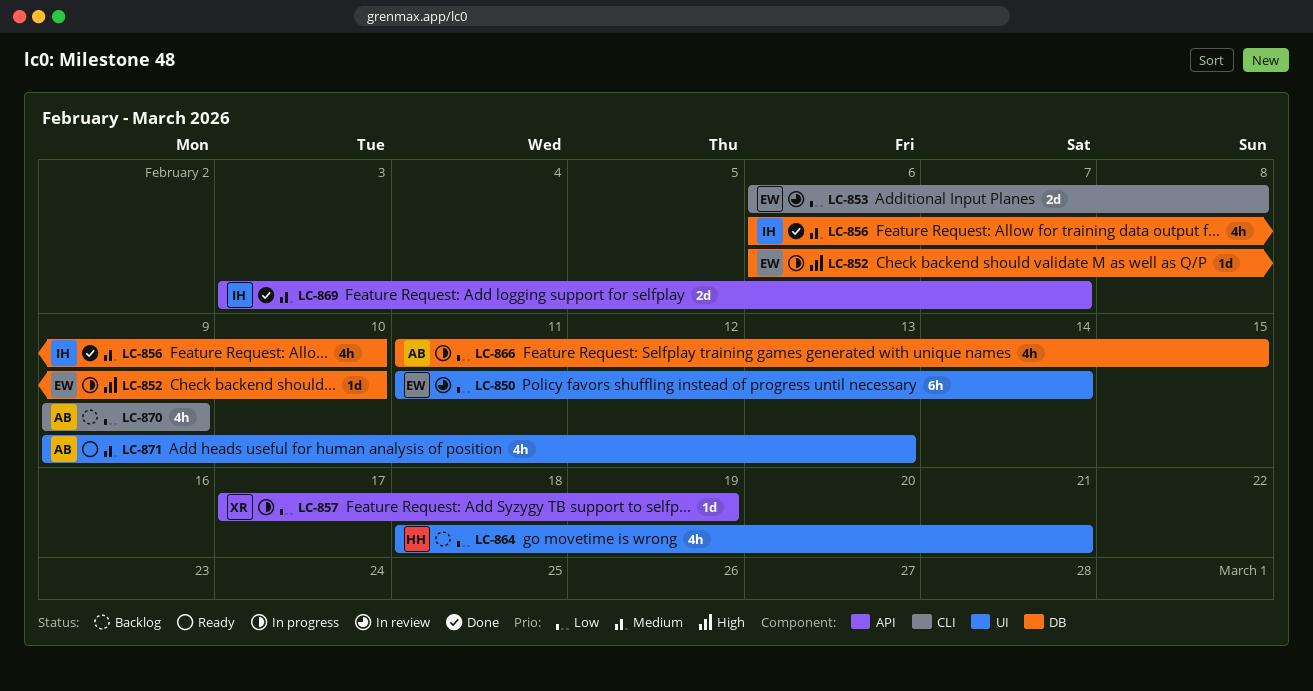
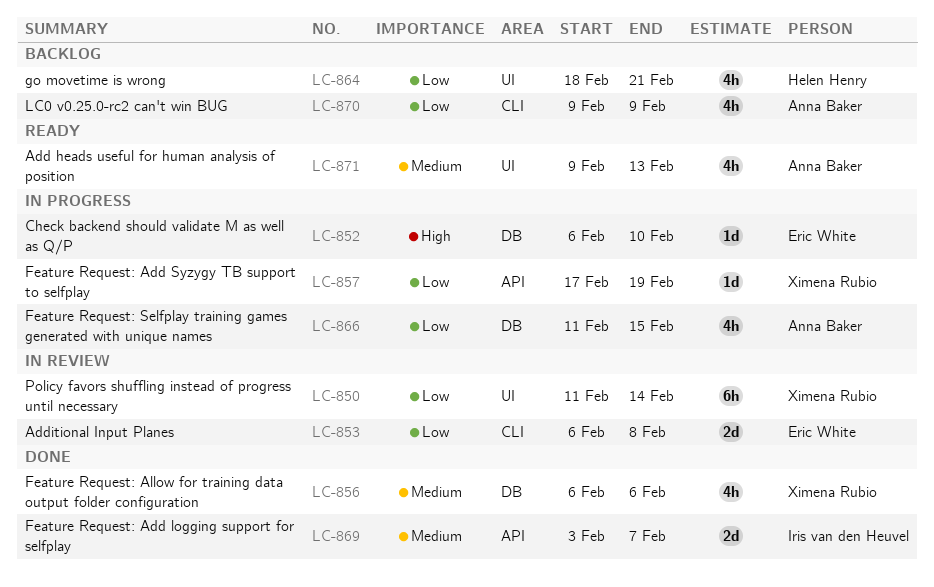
LC-850, owner: Eric White -> Ximena Rubio
LC-856, owner: Iris van den Heuvel -> Ximena Rubio
LC-856, due: Feb 10 -> Feb 6

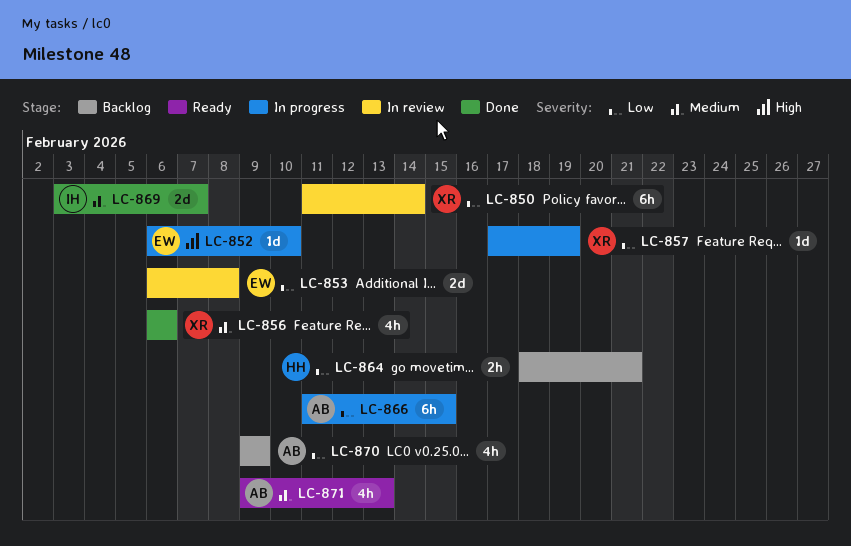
LC-864, estimate: 4h -> 2h
LC-866, estimate: 4h -> 6h

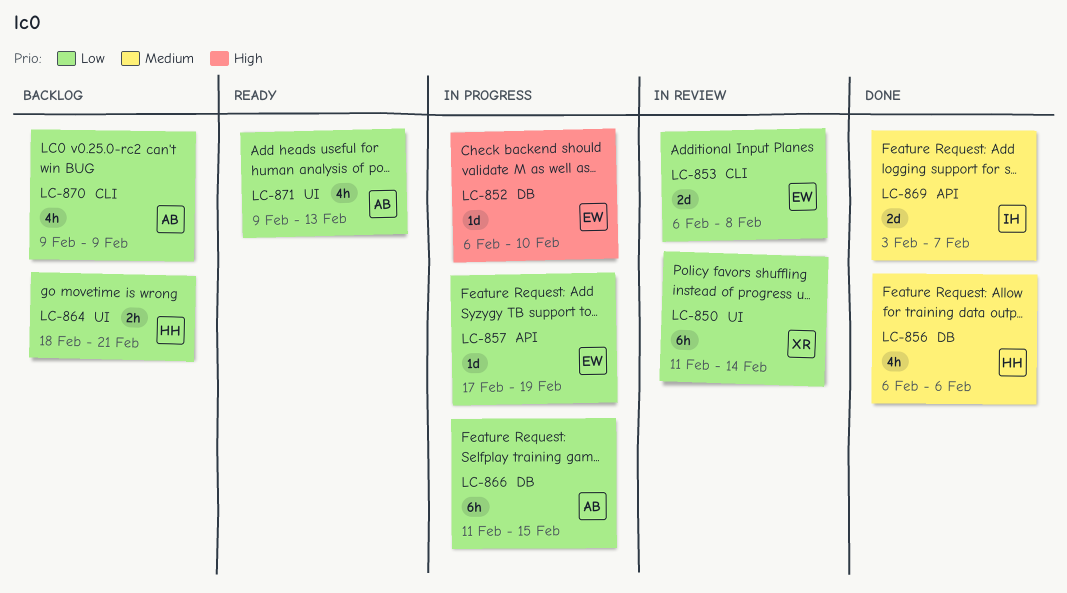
LC-856, owner: XR -> HH
LC-857, owner: XR -> EW
LC-871, priority: Medium -> Low

